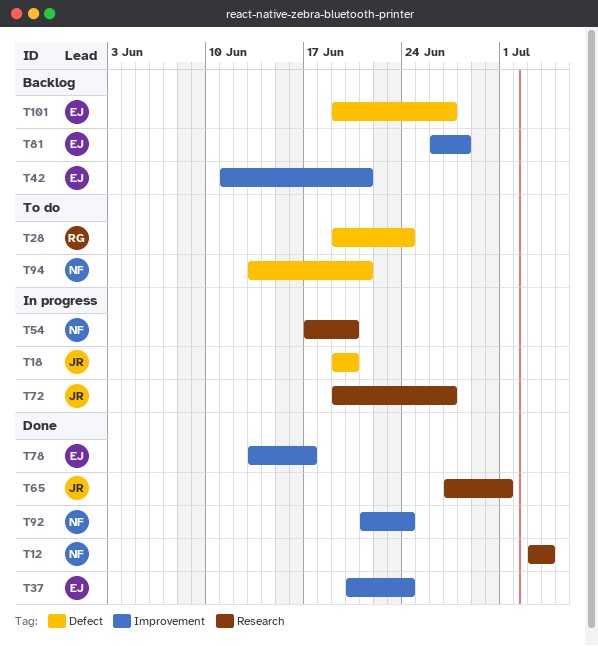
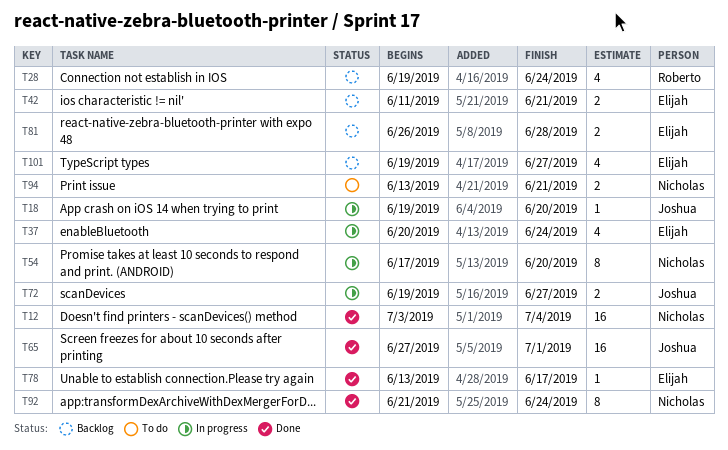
T28, status: To do -> Backlog
T37, status: Done -> In progress

